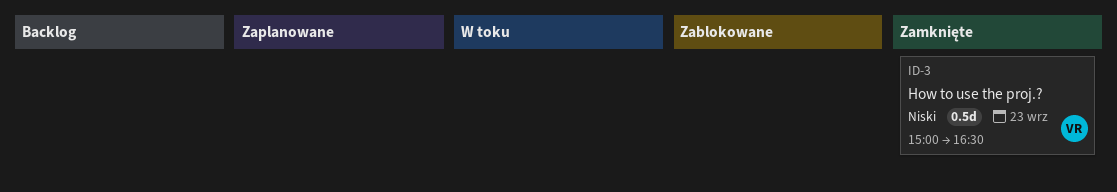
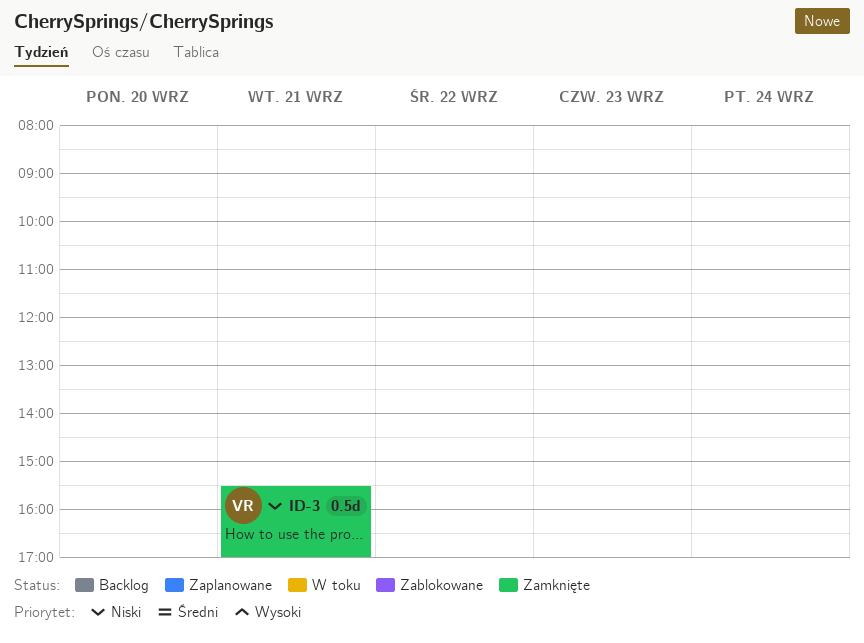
ID-3, day: Sep 23 -> Sep 21
ID-3, begins: 15:00 -> 15:30
ID-3, ends: 16:30 -> 17:00

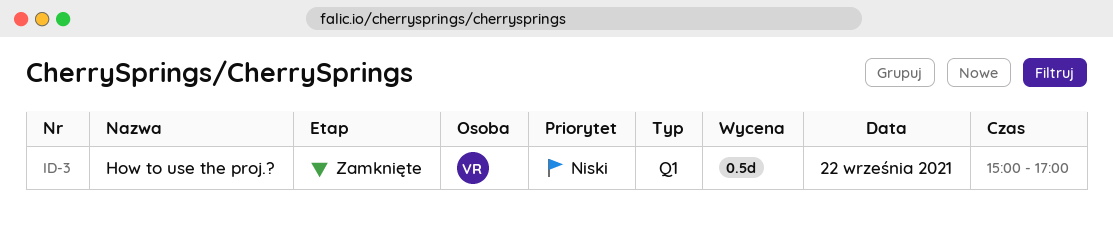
ID-3, day: Sep 21 -> Sep 22
ID-3, begins: 15:30 -> 15:00

